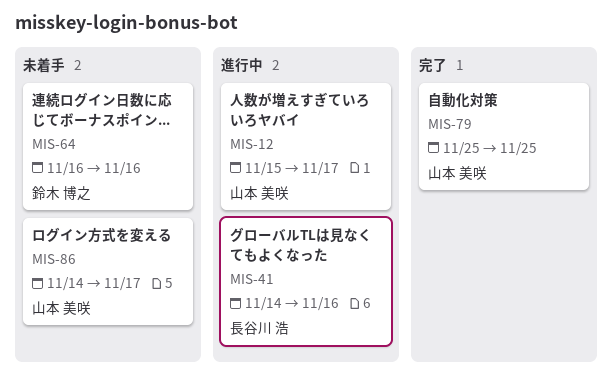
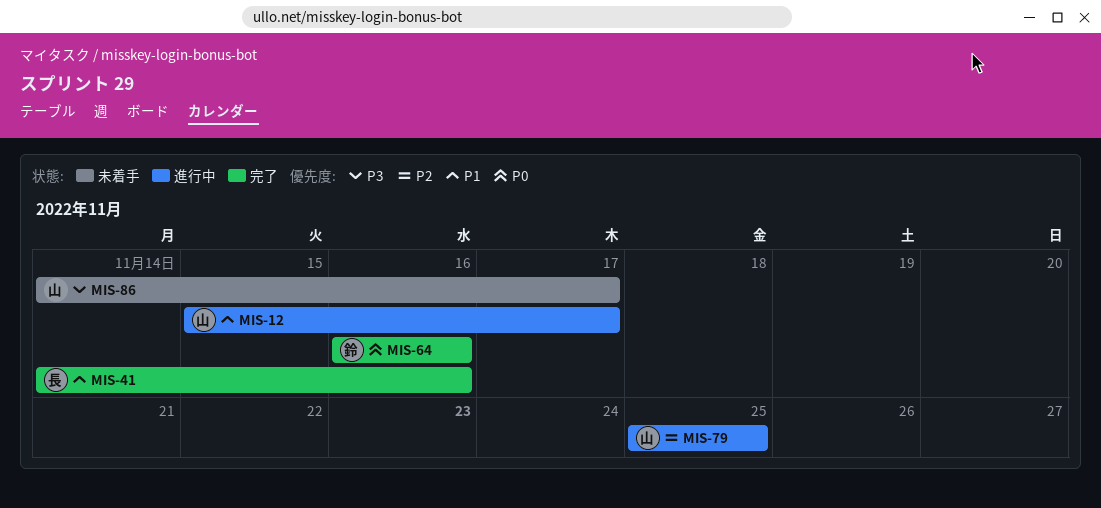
MIS-41, status: 進行中 -> 完了
MIS-64, status: 未着手 -> 完了
MIS-79, status: 完了 -> 進行中

